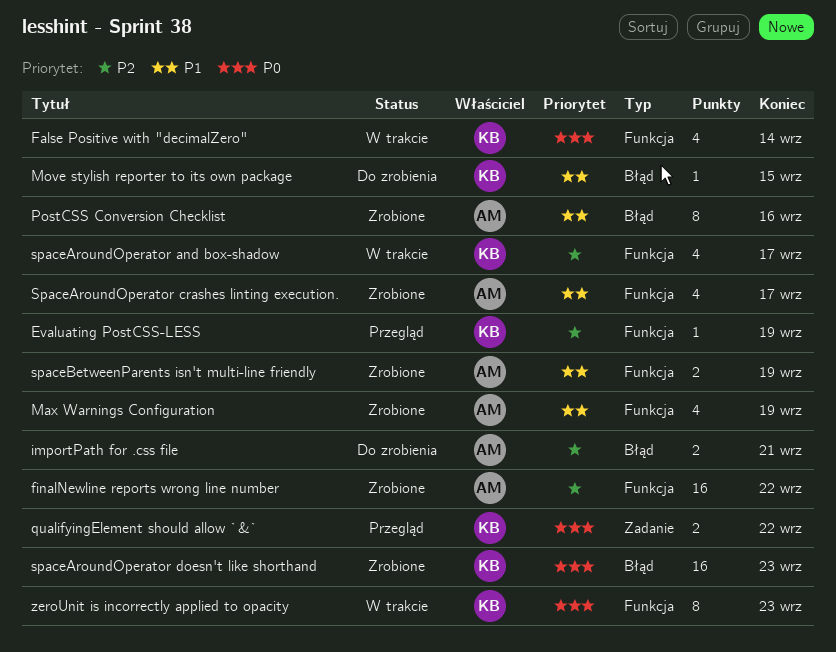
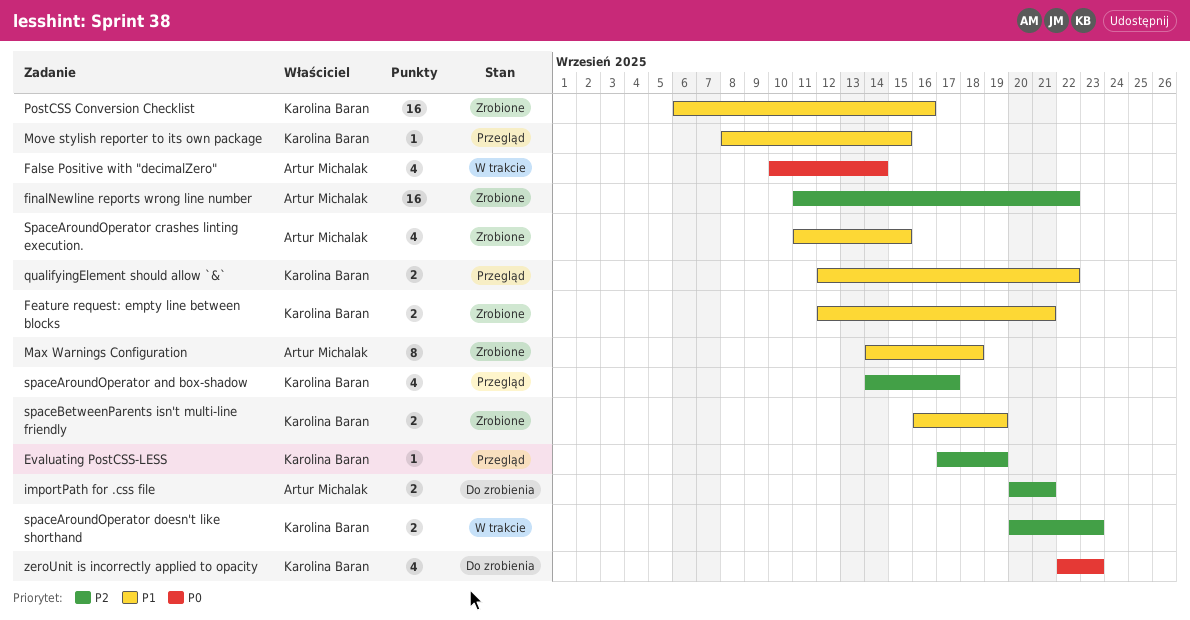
False Positive with "decimalZero", owner: Karolina Baran -> Artur Michalak
Feature request: empty line between blocks: none -> present
Max Warnings Configuration, estimate: 4 -> 8
Max Warnings Configuration, due: Sep 19 -> Sep 18
Move stylish reporter to its own package, status: Do zrobienia -> Przegląd
PostCSS Conversion Checklist, owner: Artur Michalak -> Karolina Baran
PostCSS Conversion Checklist, estimate: 8 -> 16
qualifyingElement should allow `&`, priority: P0 -> P1
spaceAroundOperator and box-shadow, status: W trakcie -> Przegląd
SpaceAroundOperator crashes linting execution., due: Sep 17 -> Sep 15
spaceAroundOperator doesn't like shorthand, status: Zrobione -> W trakcie
spaceAroundOperator doesn't like shorthand, priority: P0 -> P2
spaceAroundOperator doesn't like shorthand, estimate: 16 -> 2
spaceBetweenParents isn't multi-line friendly, owner: Artur Michalak -> Karolina Baran
zeroUnit is incorrectly applied to opacity, status: W trakcie -> Do zrobienia
zeroUnit is incorrectly applied to opacity, estimate: 8 -> 4

